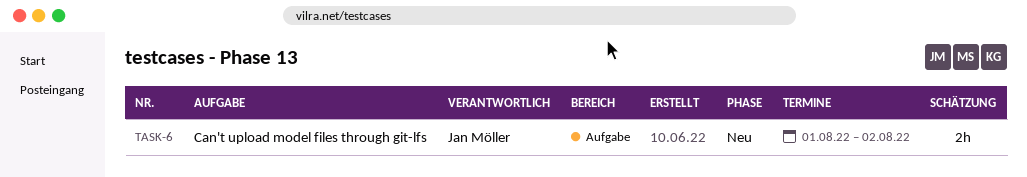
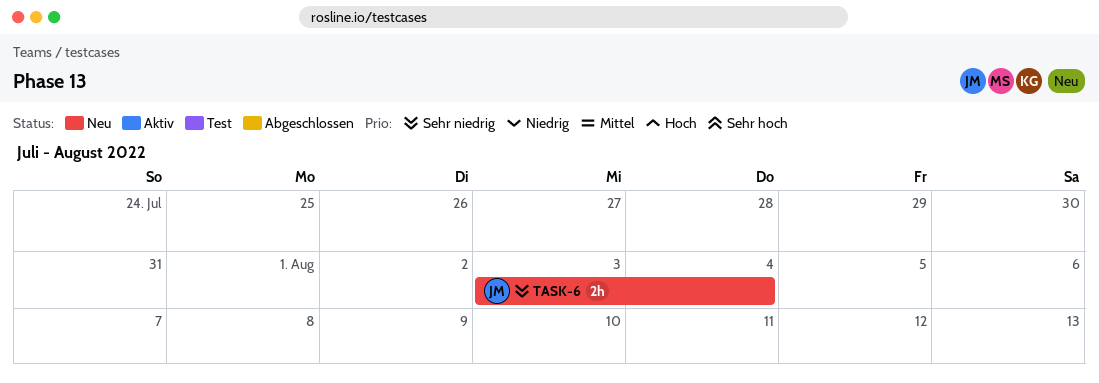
TASK-6, start: Aug 1 -> Aug 3
TASK-6, due: Aug 2 -> Aug 4

